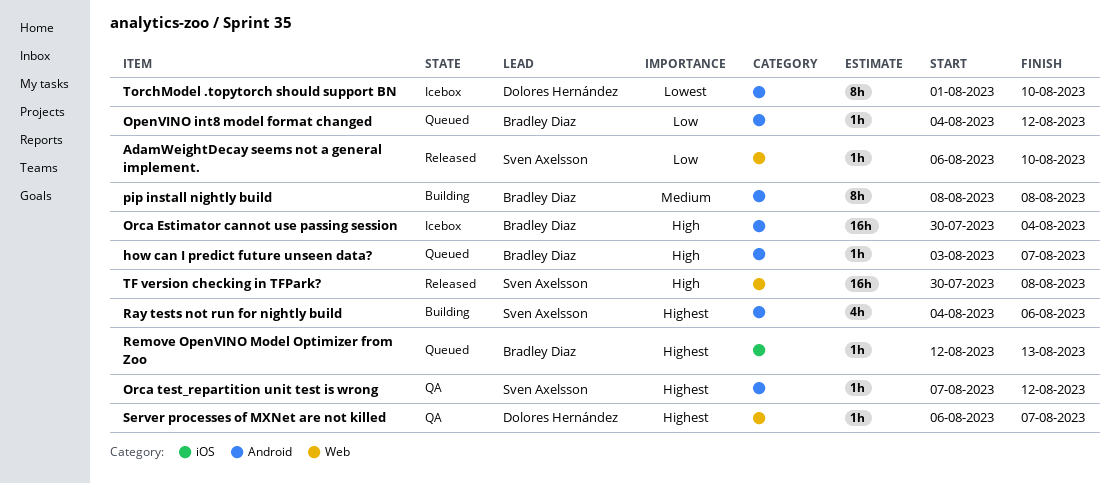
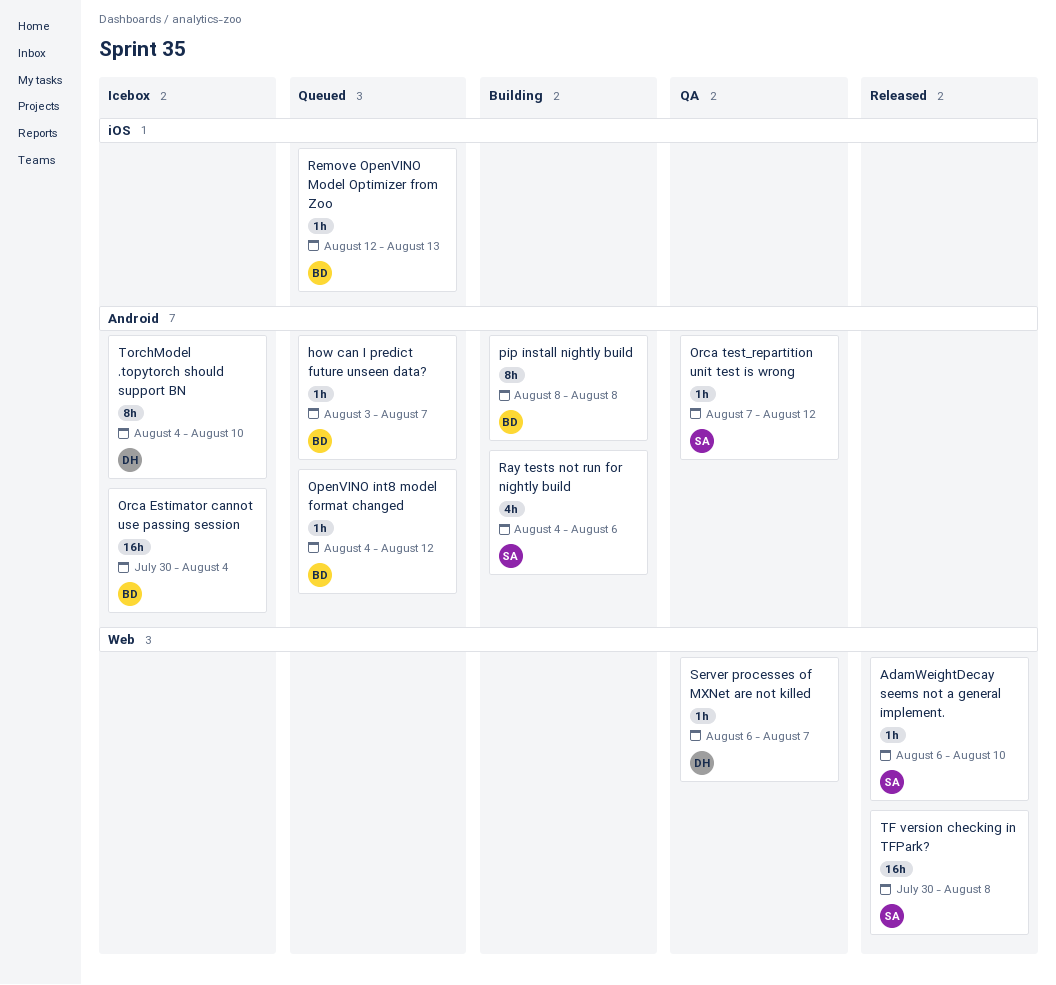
TorchModel .topytorch should support BN, start: Aug 1 -> Aug 4

